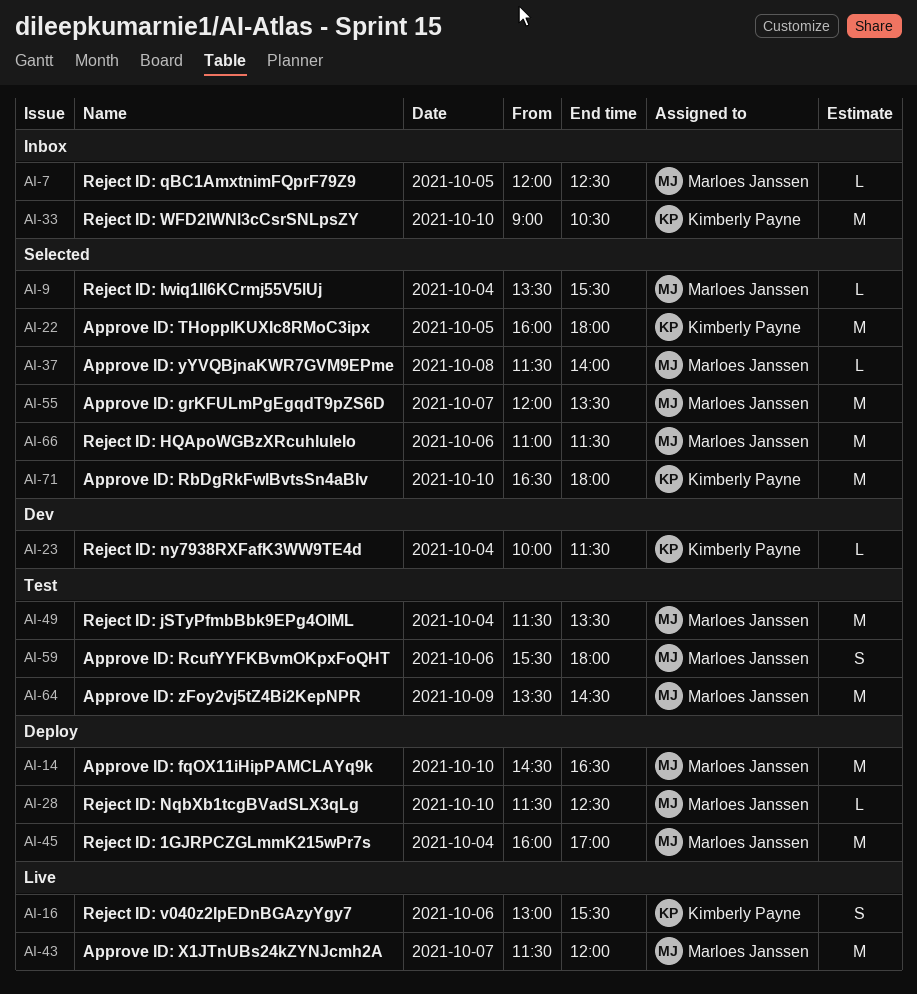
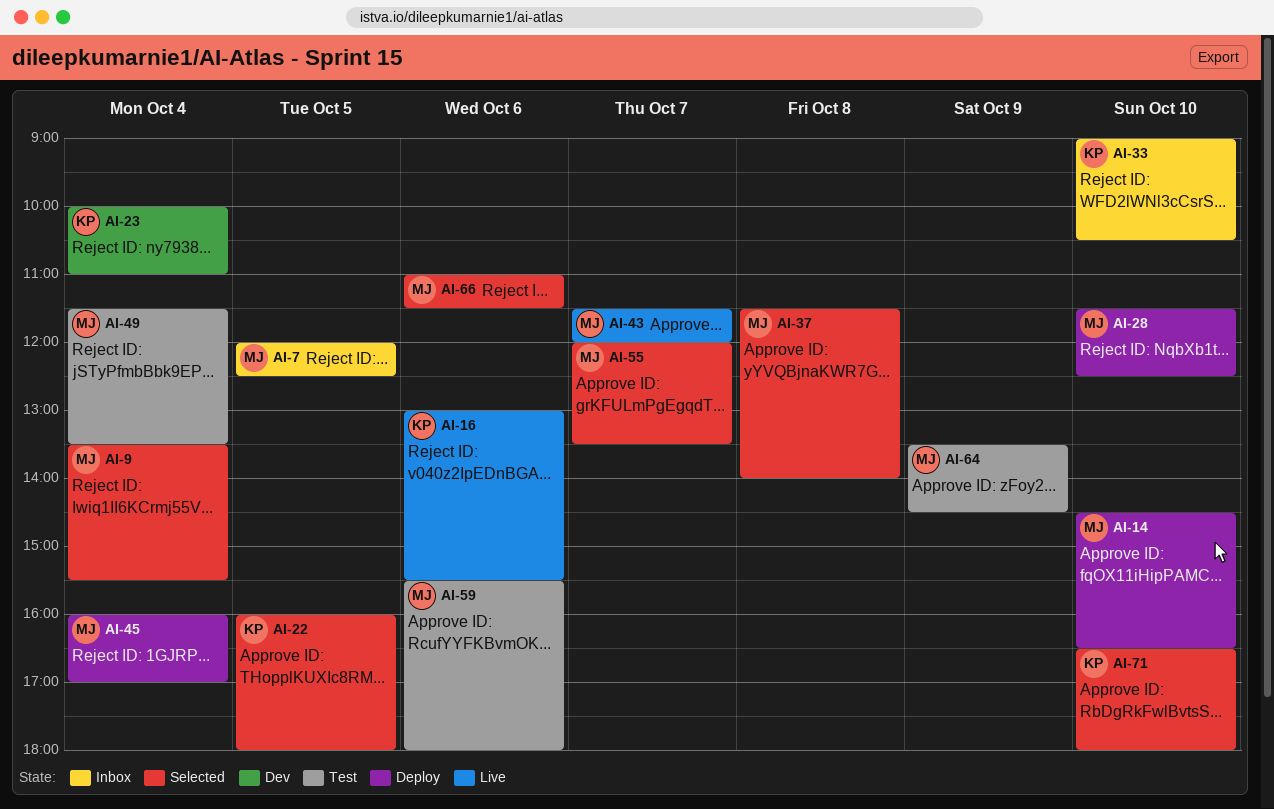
AI-23, ends: 11:30 -> 11:00

